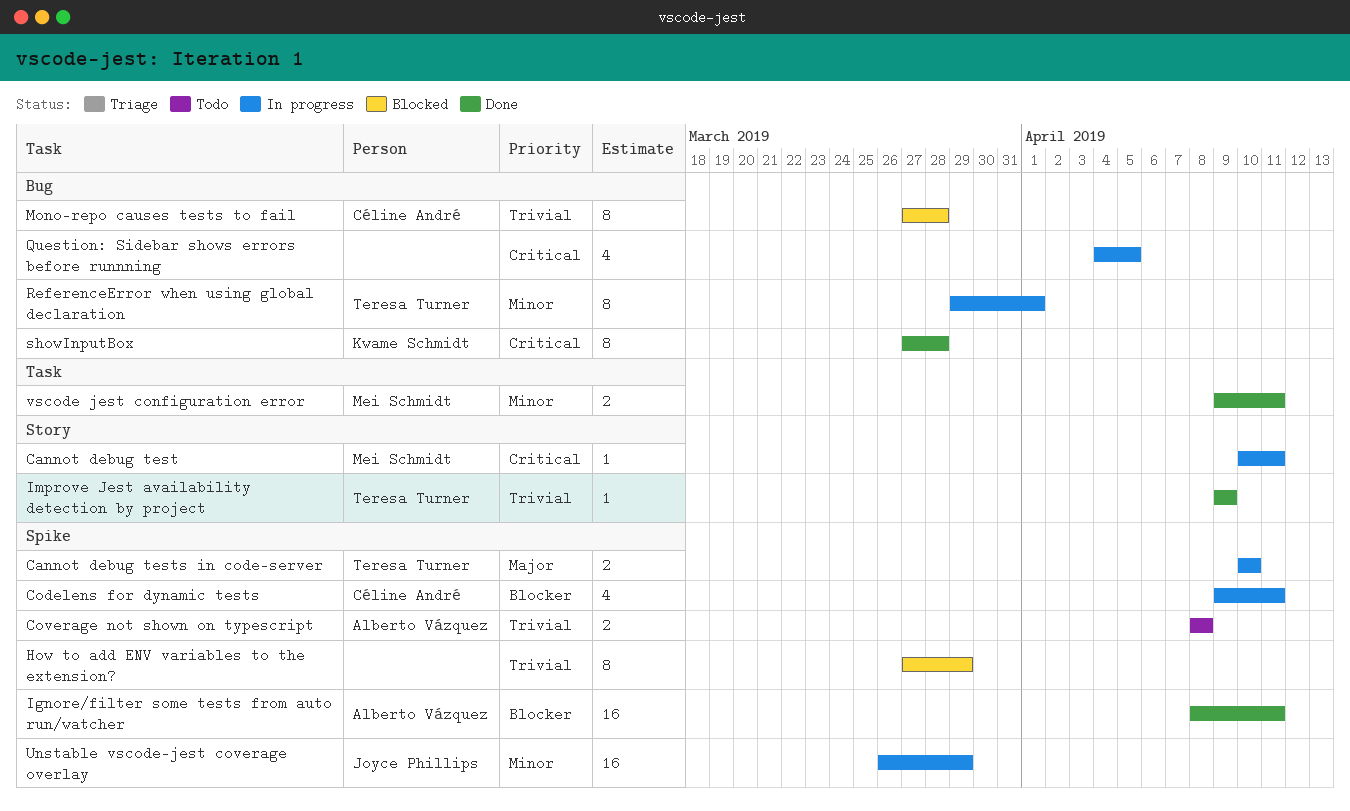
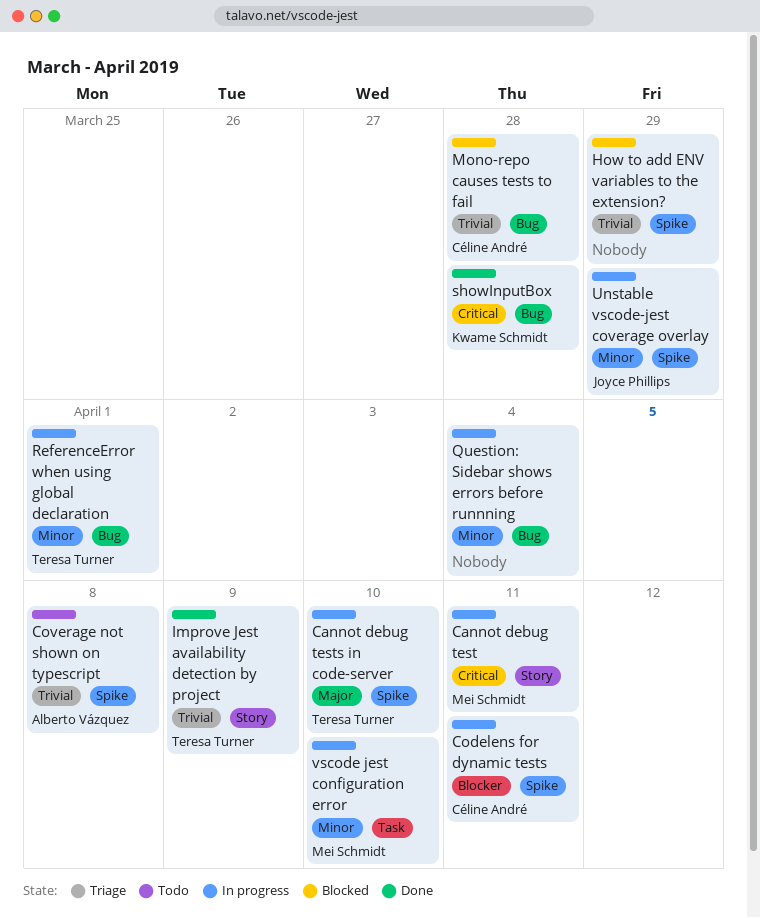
Ignore/filter some tests from auto run/watcher: present -> none
Question: Sidebar shows errors before runnning, priority: Critical -> Minor
Question: Sidebar shows errors before runnning, due: Apr 5 -> Apr 4
vscode jest configuration error, status: Done -> In progress
vscode jest configuration error, due: Apr 11 -> Apr 10

